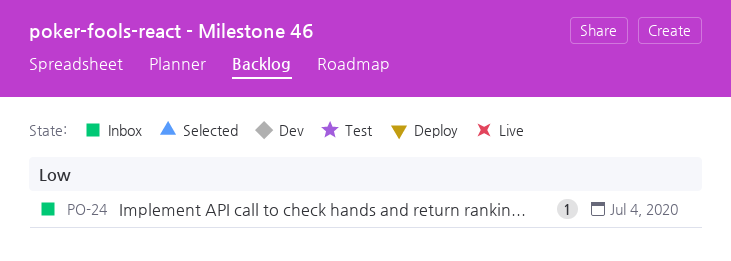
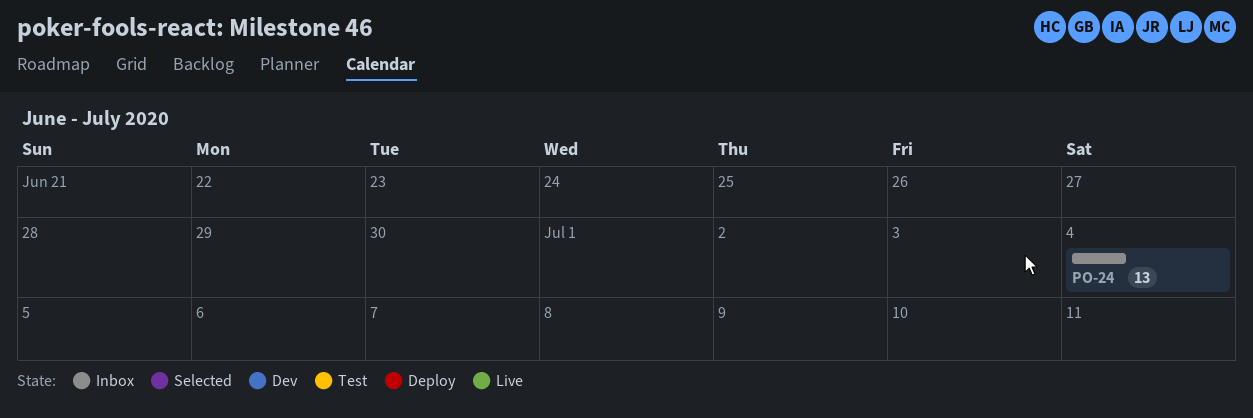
PO-24, estimate: 1 -> 13

